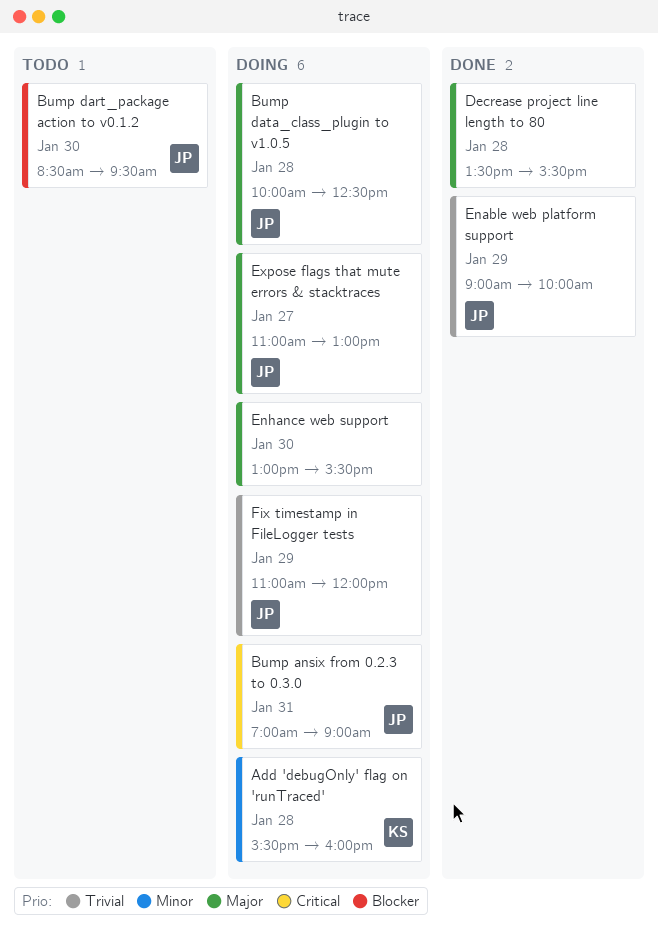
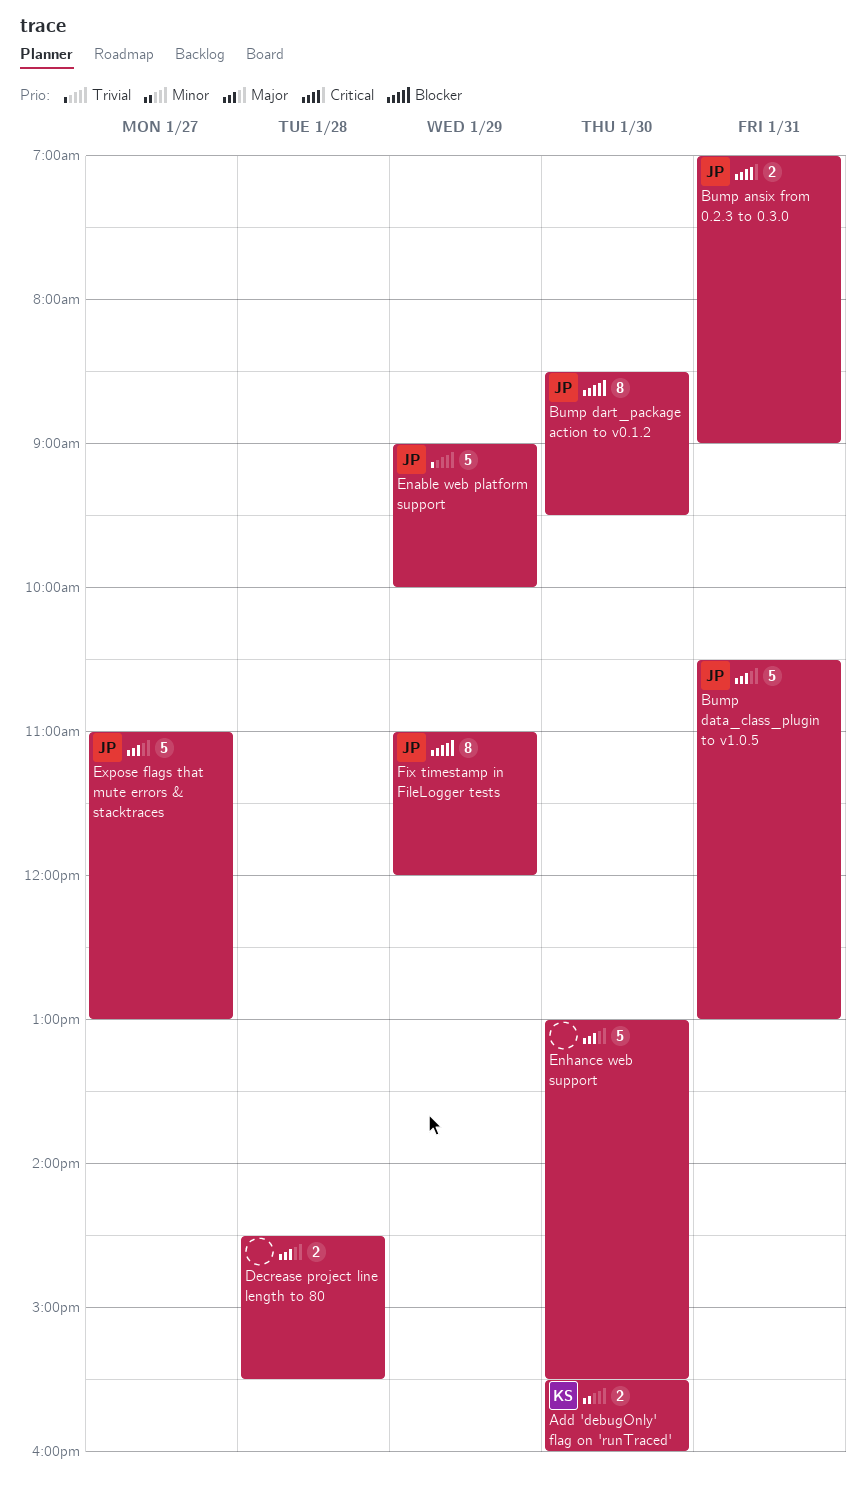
Add 'debugOnly' flag on 'runTraced', day: Jan 28 -> Jan 30
Bump data_class_plugin to v1.0.5, day: Jan 28 -> Jan 31
Bump data_class_plugin to v1.0.5, begins: 10:00 -> 10:30
Bump data_class_plugin to v1.0.5, ends: 12:30 -> 13:00
Decrease project line length to 80, begins: 13:30 -> 14:30
Fix timestamp in FileLogger tests, priority: Trivial -> Blocker

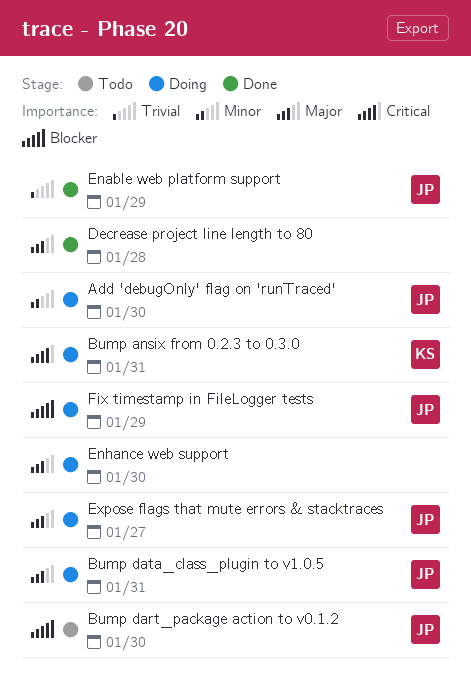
Add 'debugOnly' flag on 'runTraced', owner: KS -> JP
Bump ansix from 0.2.3 to 0.3.0, owner: JP -> KS

